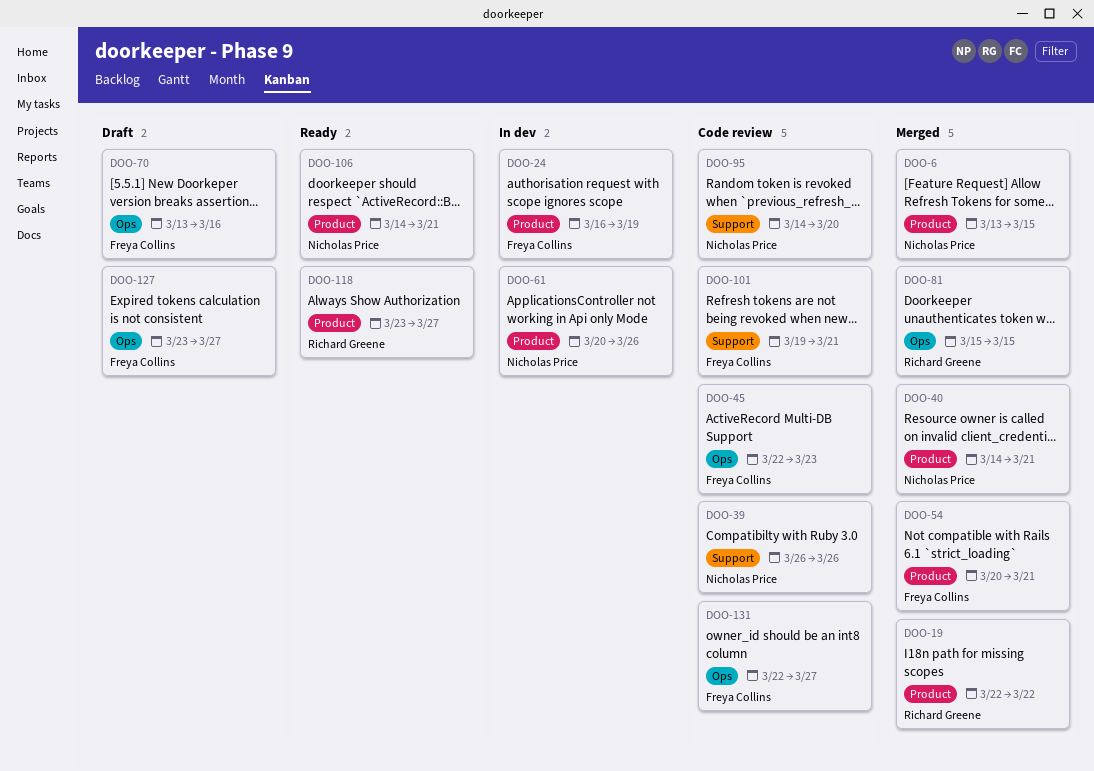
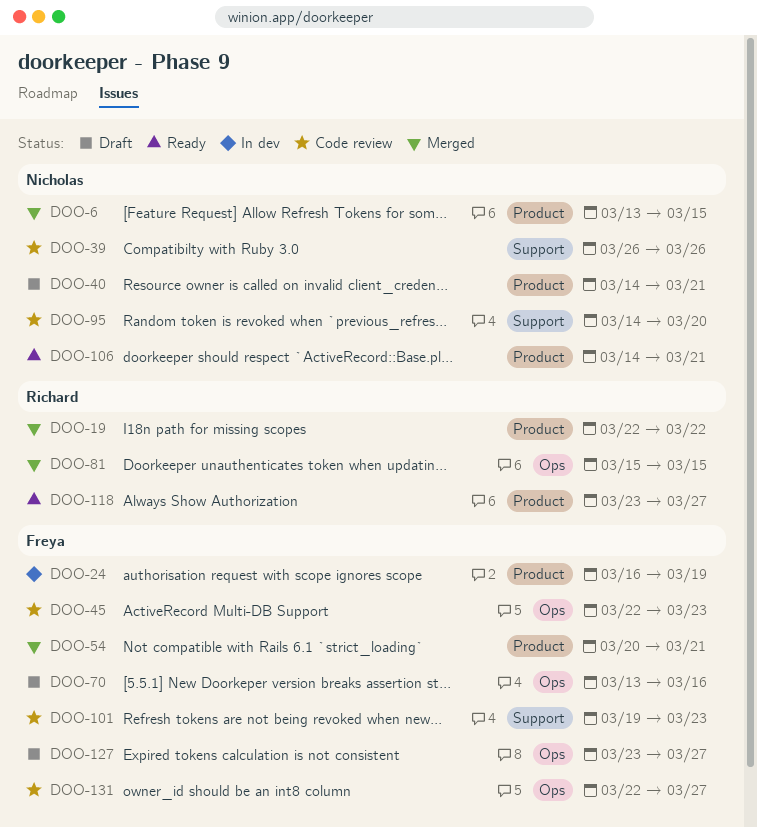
DOO-40, status: Merged -> Draft
DOO-61: present -> none
DOO-101, due: Mar 21 -> Mar 23

